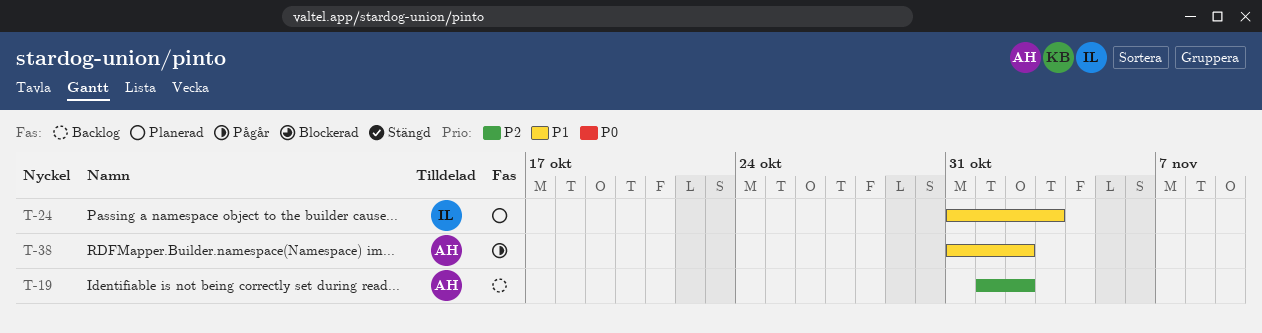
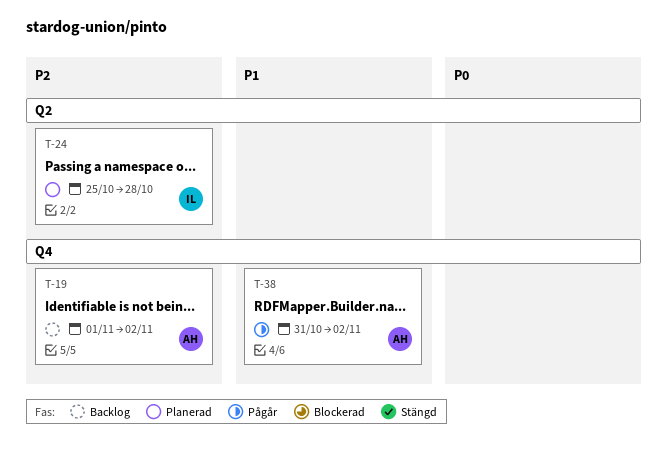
T-24, priority: P1 -> P2
T-24, start: Oct 31 -> Oct 25
T-24, due: Nov 3 -> Oct 28

